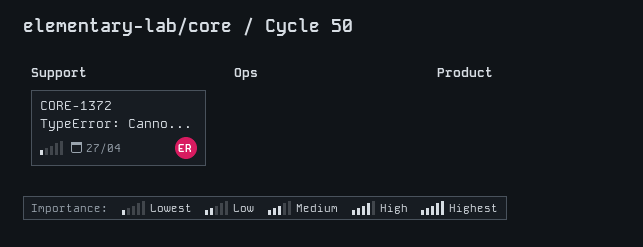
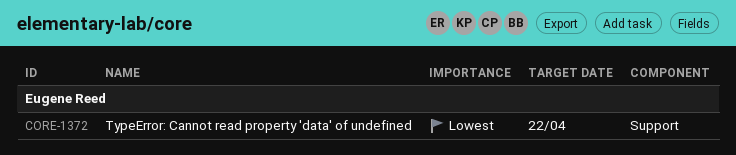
CORE-1372, due: Apr 27 -> Apr 22

